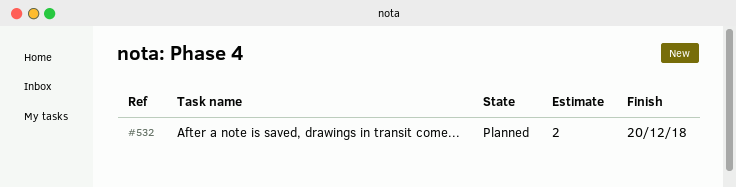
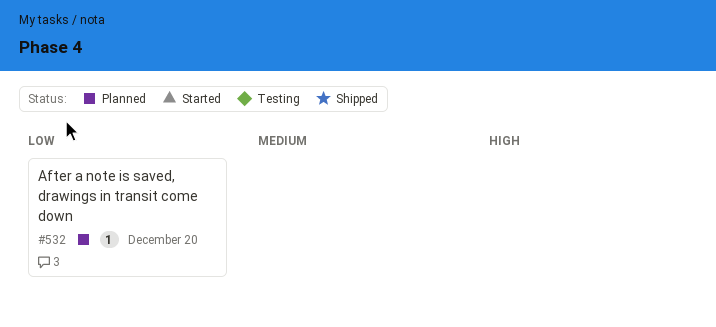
#532, estimate: 2 -> 1

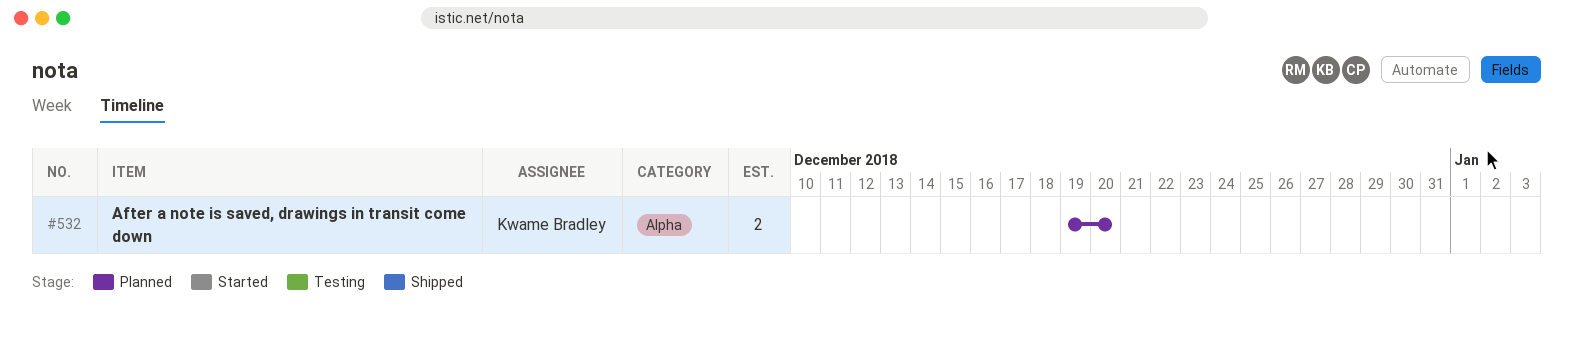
#532, estimate: 1 -> 2

